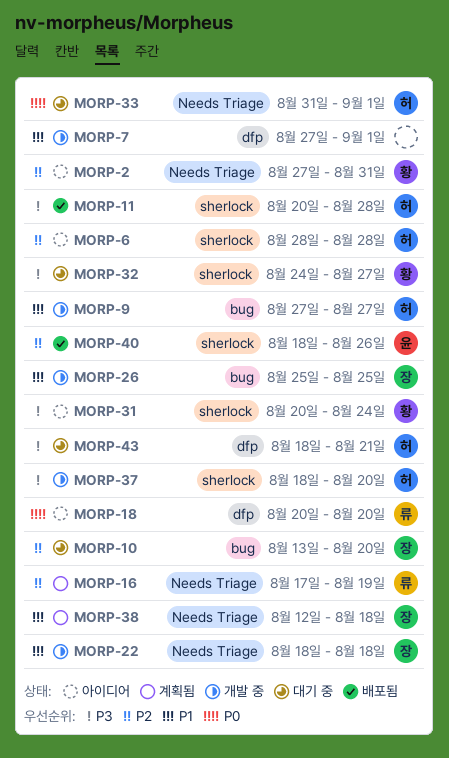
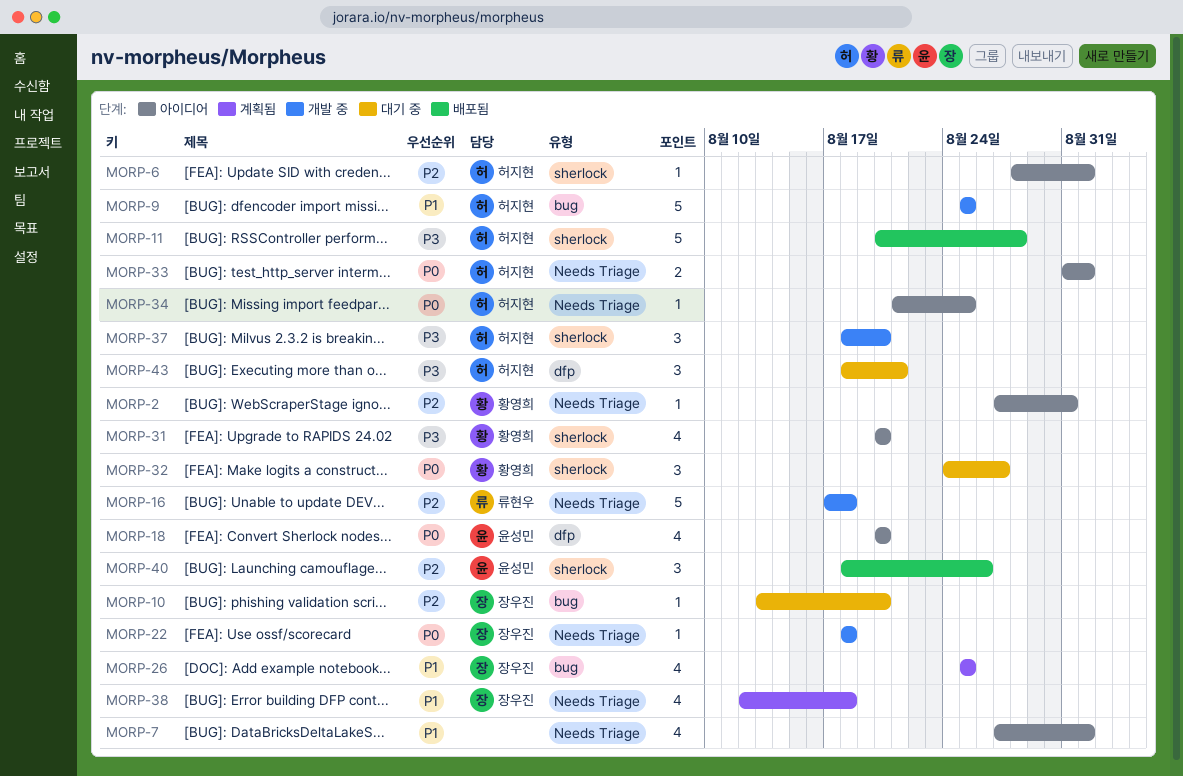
MORP-6, due: Aug 28 -> Sep 1
MORP-7, status: 개발 중 -> 아이디어
MORP-7, label: dfp -> Needs Triage
MORP-9, start: Aug 27 -> Aug 25
MORP-9, due: Aug 27 -> Aug 25
MORP-16, status: 계획됨 -> 개발 중
MORP-16, due: Aug 19 -> Aug 18
MORP-18, owner: 류현우 -> 윤성민
MORP-22, priority: P1 -> P0
MORP-26, status: 개발 중 -> 계획됨
MORP-31, due: Aug 24 -> Aug 20
MORP-32, priority: P3 -> P0
MORP-33, status: 대기 중 -> 아이디어
MORP-34: none -> present

